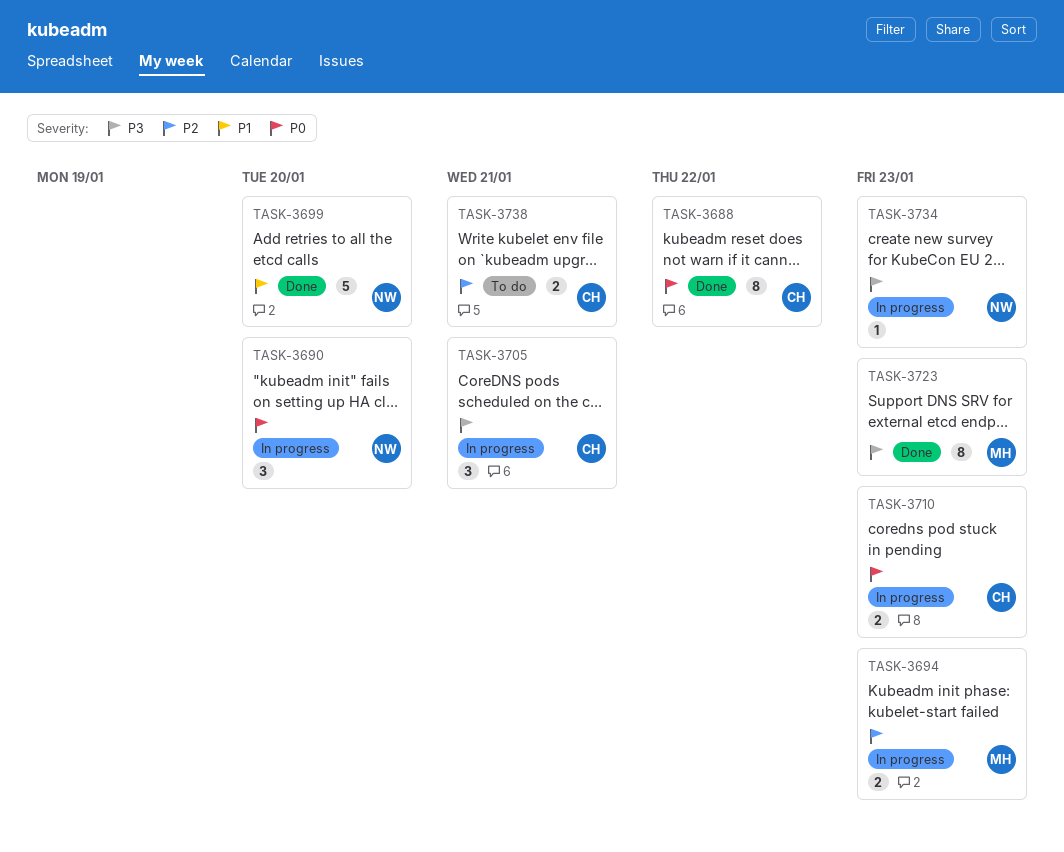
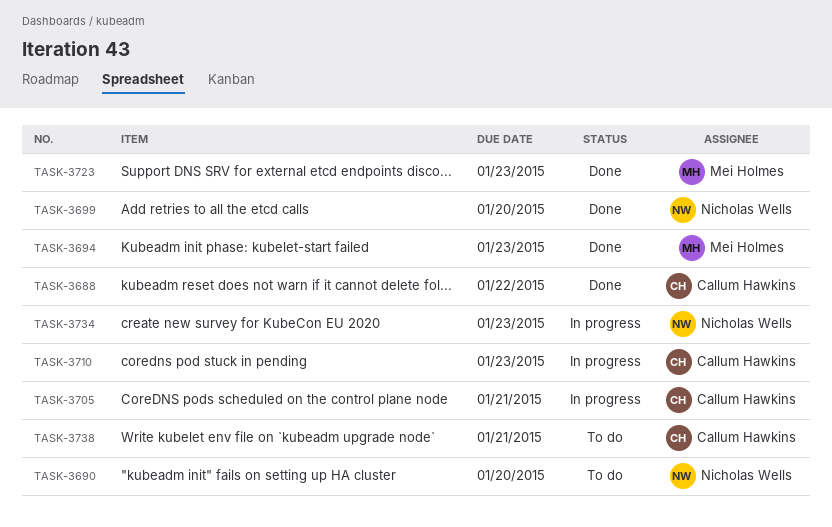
TASK-3690, status: In progress -> To do
TASK-3694, status: In progress -> Done

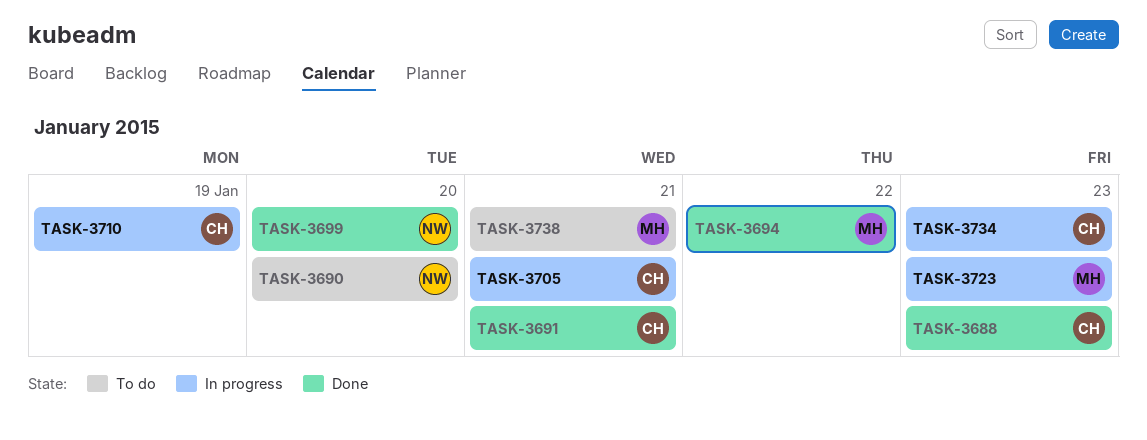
TASK-3688, due: Jan 22 -> Jan 23
TASK-3691: none -> present
TASK-3694, due: Jan 23 -> Jan 22
TASK-3710, due: Jan 23 -> Jan 19
TASK-3723, status: Done -> In progress
TASK-3734, owner: Nicholas Wells -> Callum Hawkins
TASK-3738, owner: Callum Hawkins -> Mei Holmes

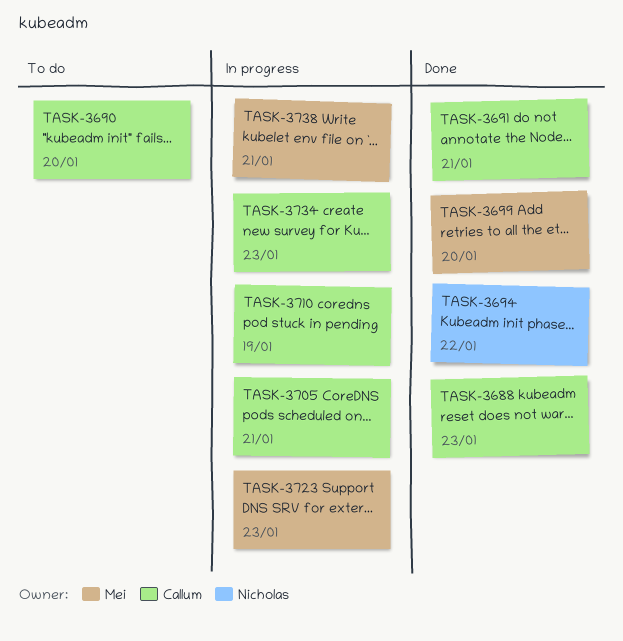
TASK-3690, owner: Nicholas -> Callum
TASK-3694, owner: Mei -> Nicholas
TASK-3699, owner: Nicholas -> Mei
TASK-3738, status: To do -> In progress

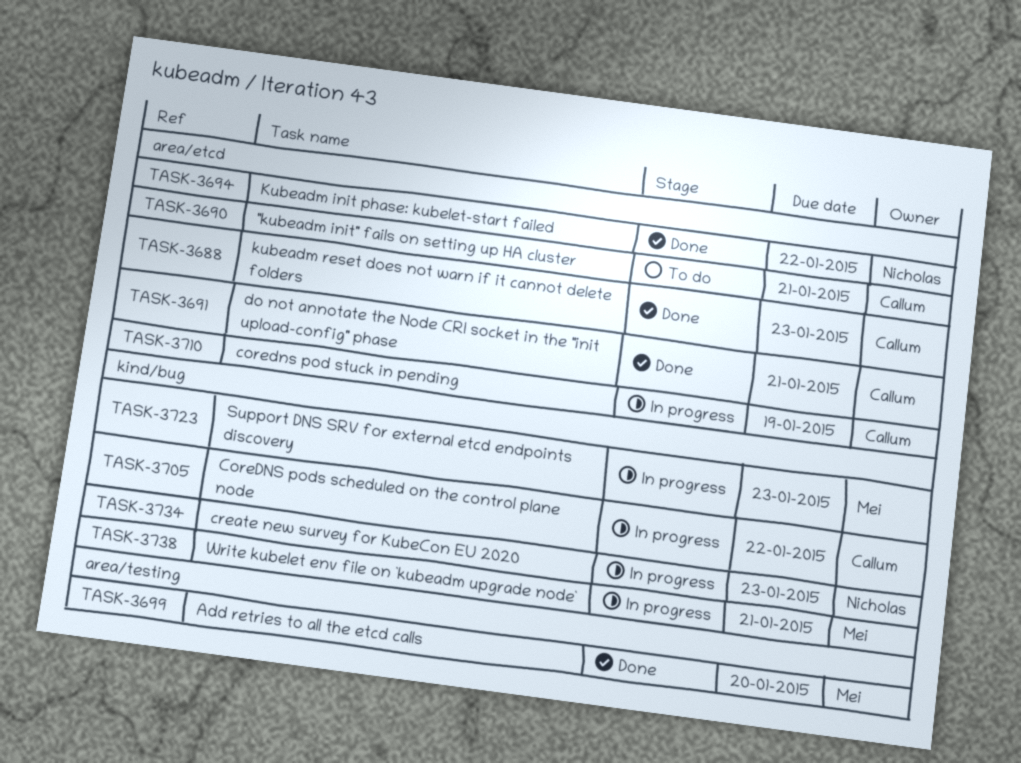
TASK-3690, due: Jan 20 -> Jan 21
TASK-3705, due: Jan 21 -> Jan 22
TASK-3734, owner: Callum -> Nicholas

